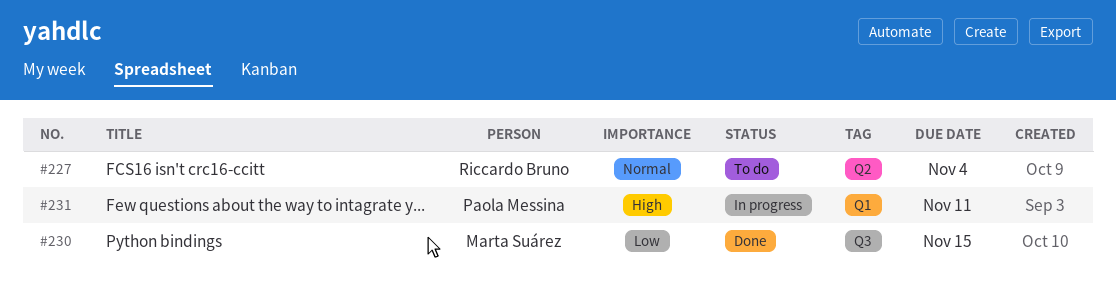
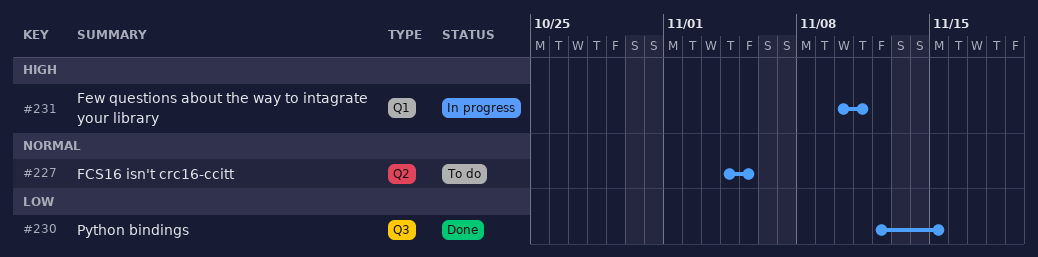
#227, due: Nov 4 -> Nov 5

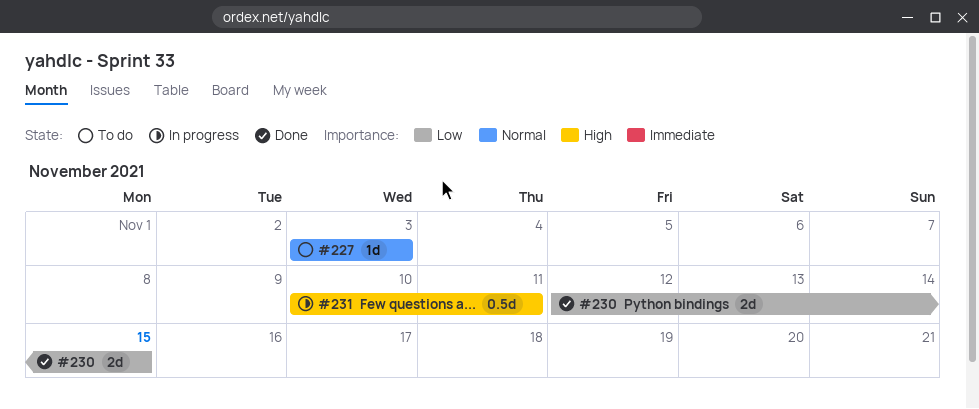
#227, start: Nov 4 -> Nov 3
#227, due: Nov 5 -> Nov 3

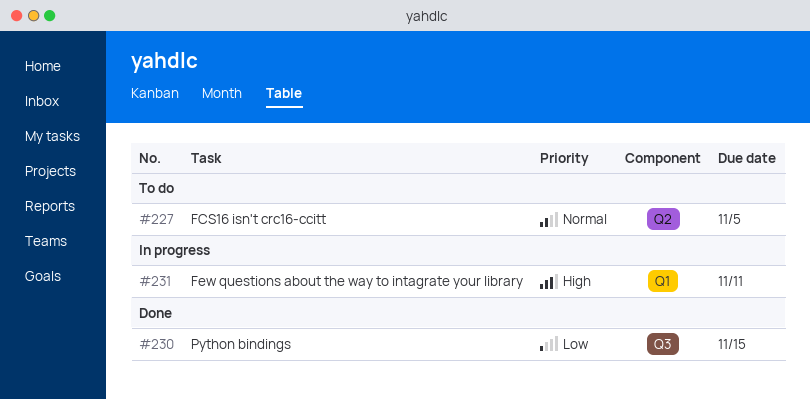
#227, due: Nov 3 -> Nov 5

